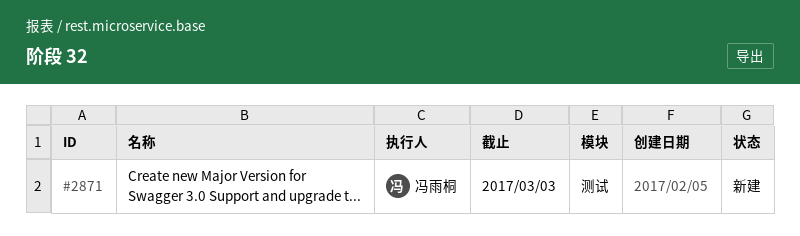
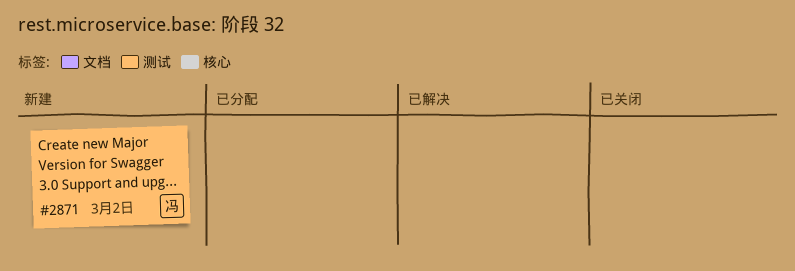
#2871, due: Mar 3 -> Mar 2

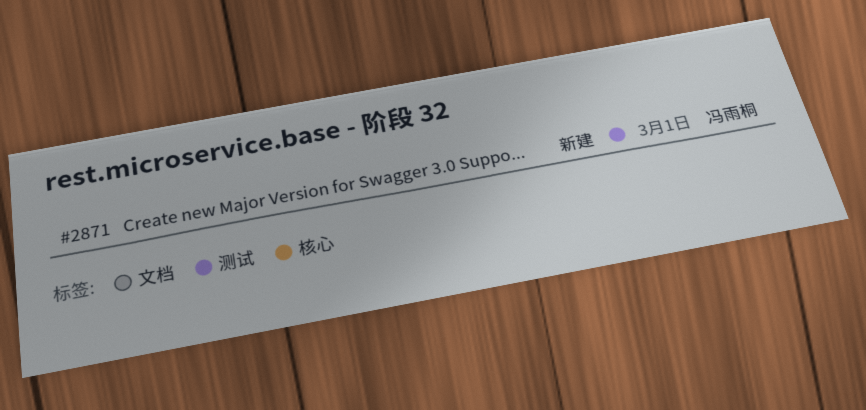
#2871, due: Mar 2 -> Mar 1

